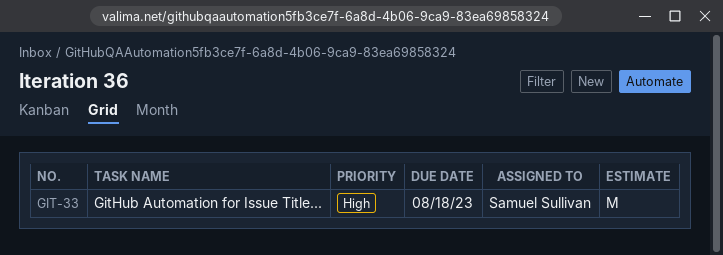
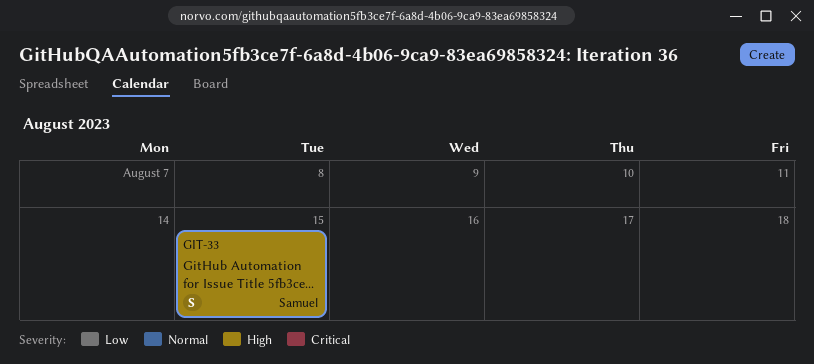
GIT-33, estimate: M -> S
GIT-33, due: Aug 18 -> Aug 15

